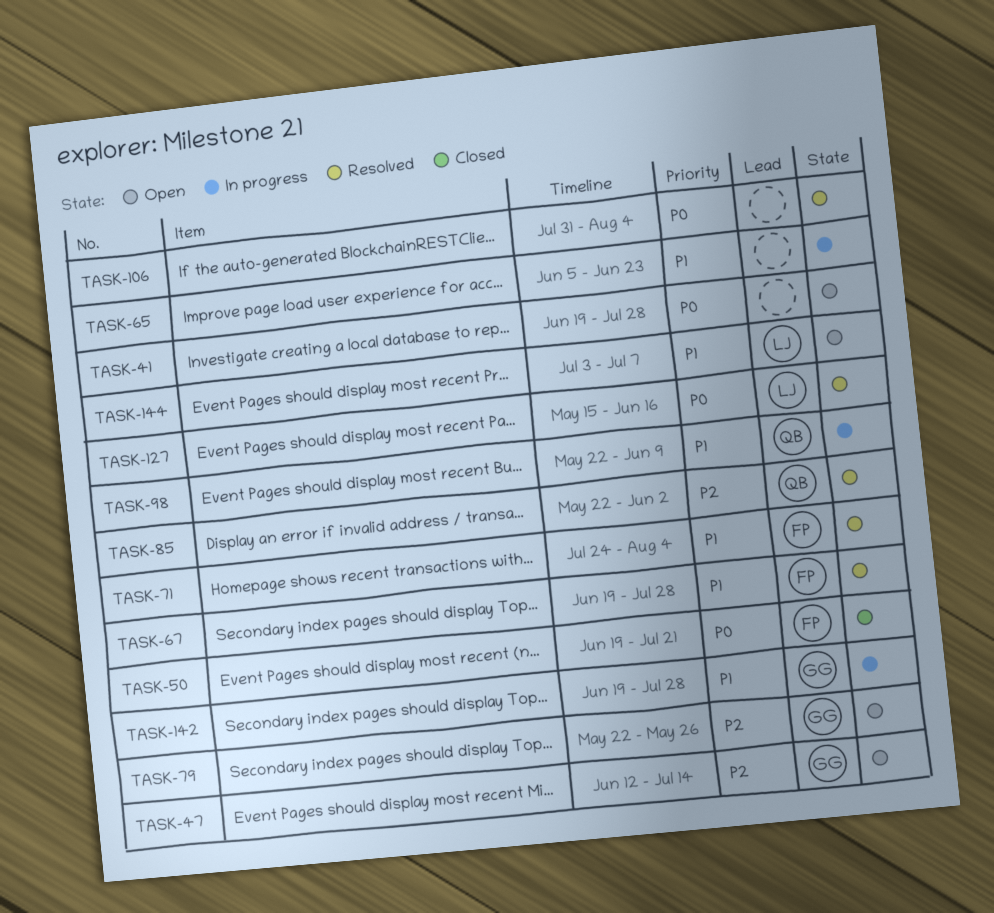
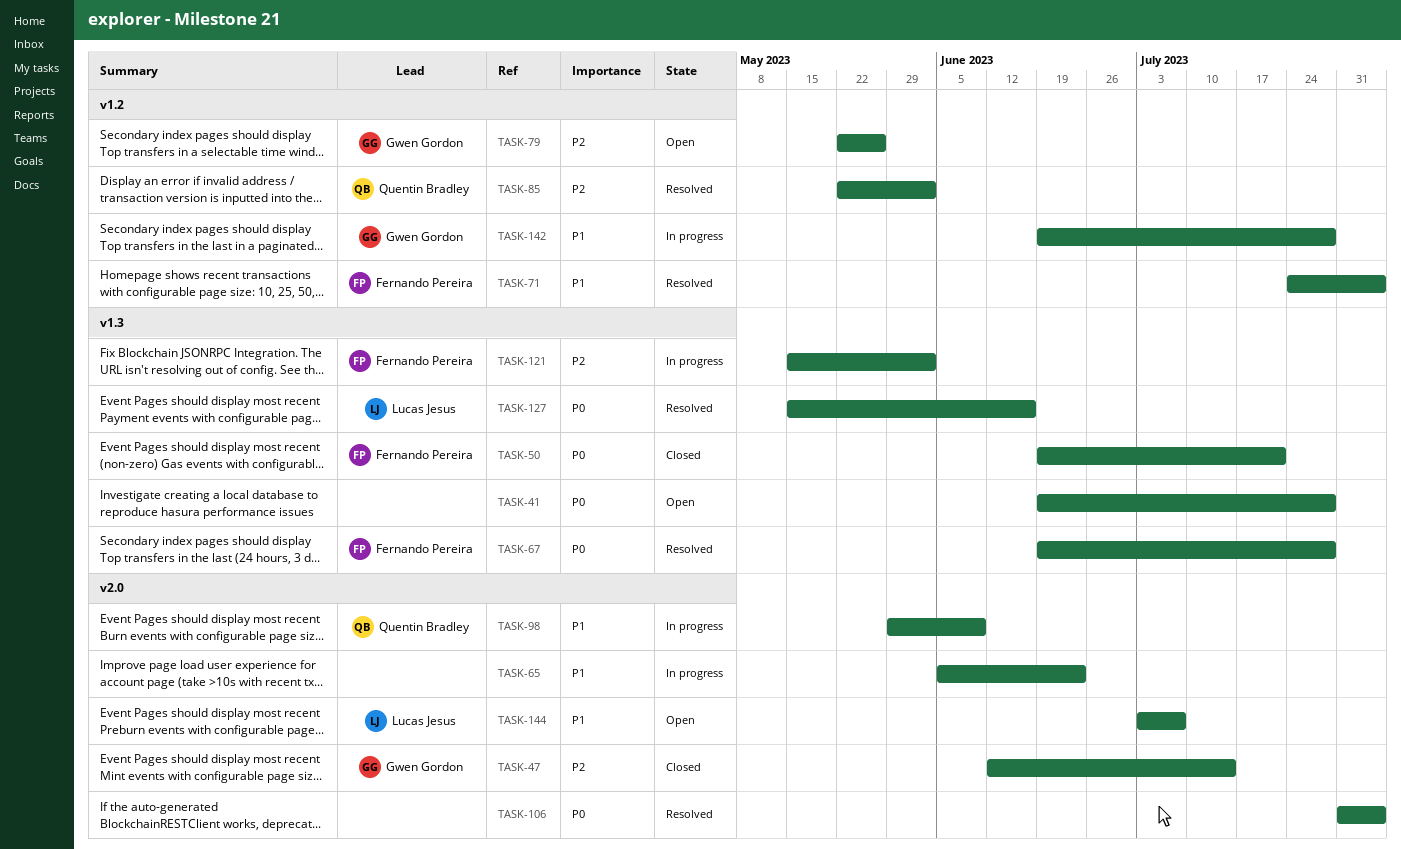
TASK-47, status: Open -> Closed
TASK-67, priority: P1 -> P0
TASK-98, start: May 22 -> May 29
TASK-121: none -> present

